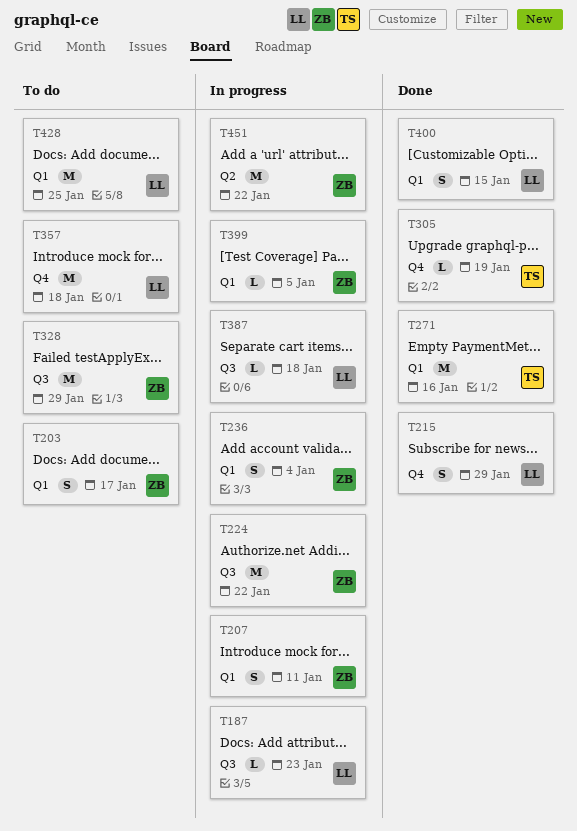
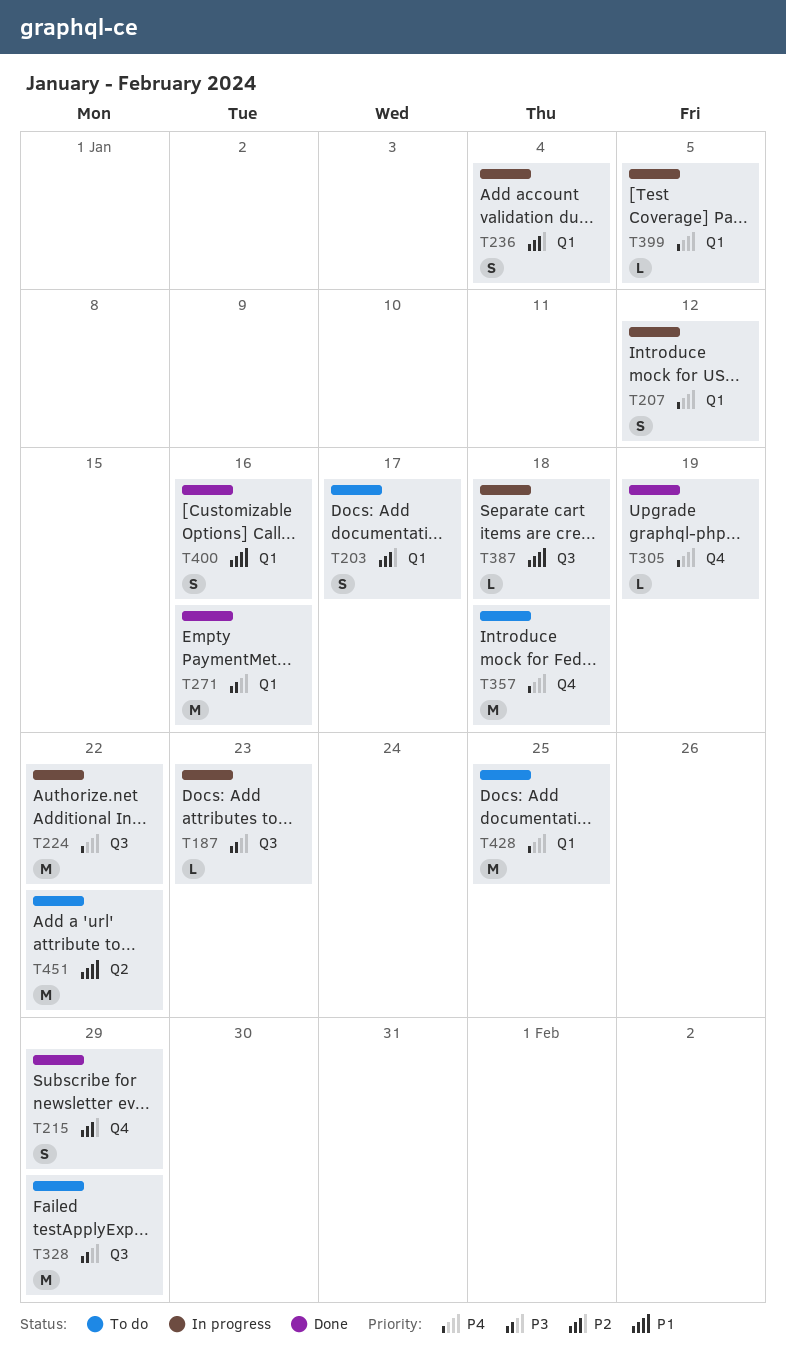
T207, due: Jan 11 -> Jan 12
T400, due: Jan 15 -> Jan 16
T451, status: In progress -> To do

